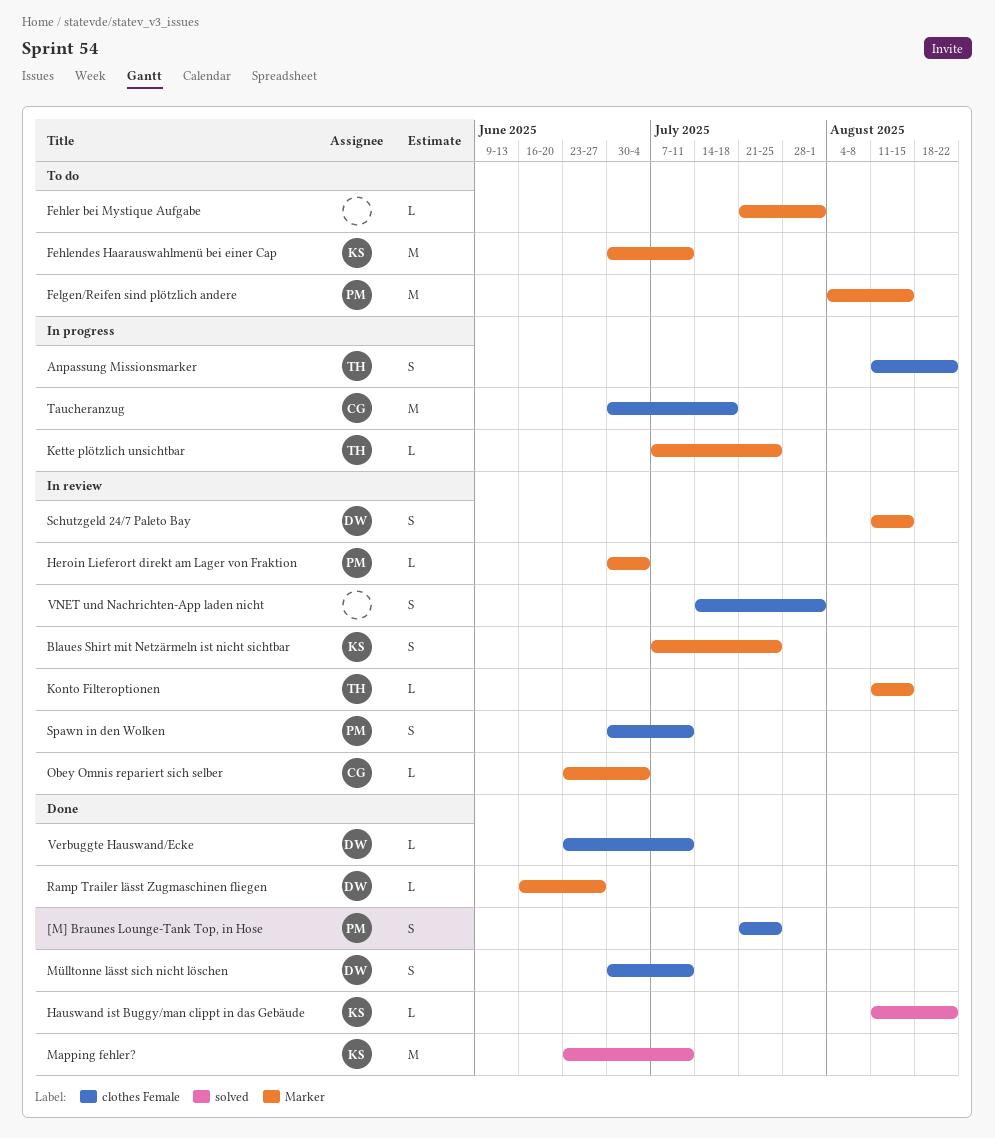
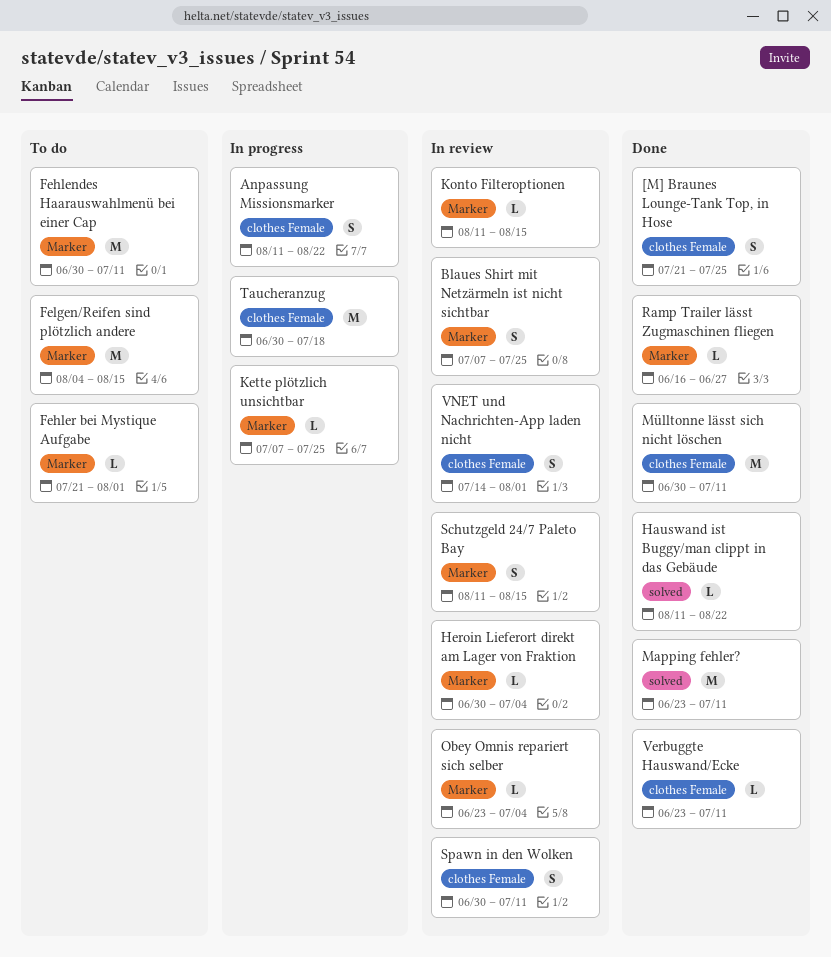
Mülltonne lässt sich nicht löschen, estimate: S -> M

